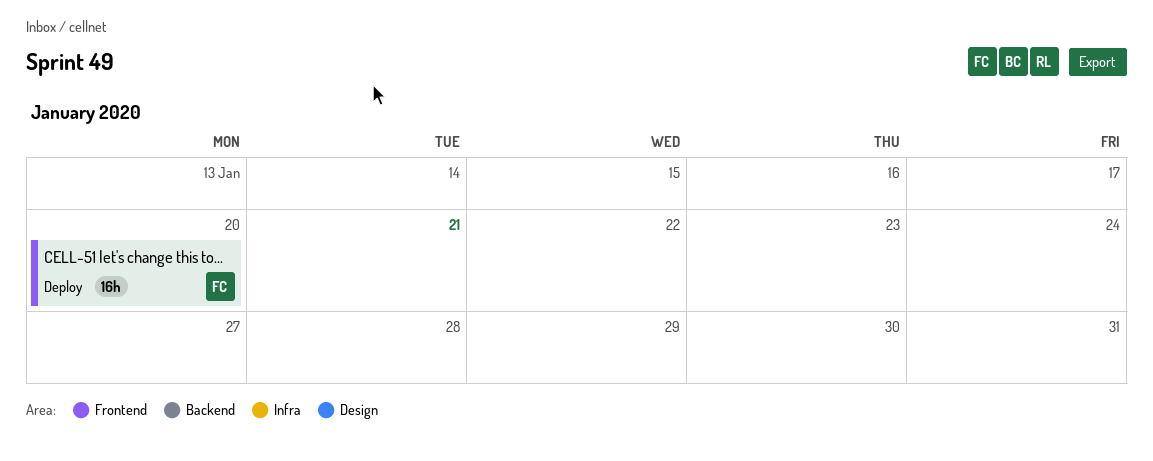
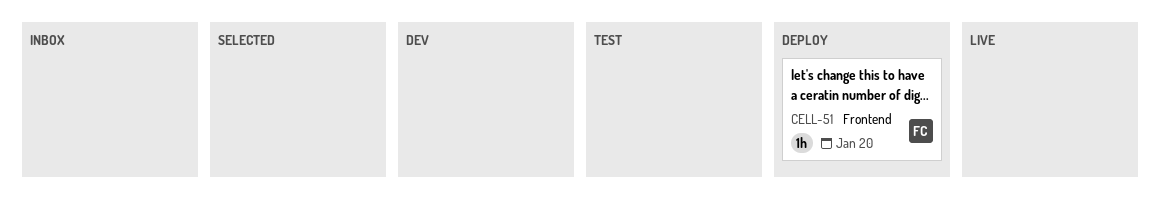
CELL-51, estimate: 16h -> 1h

